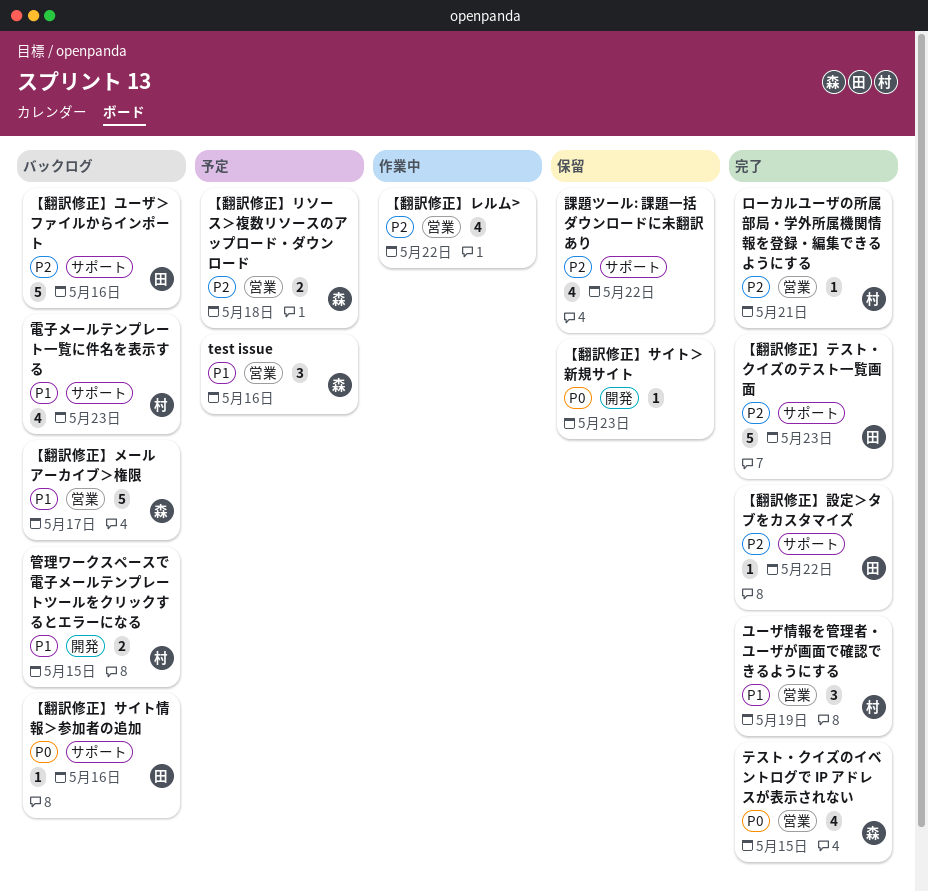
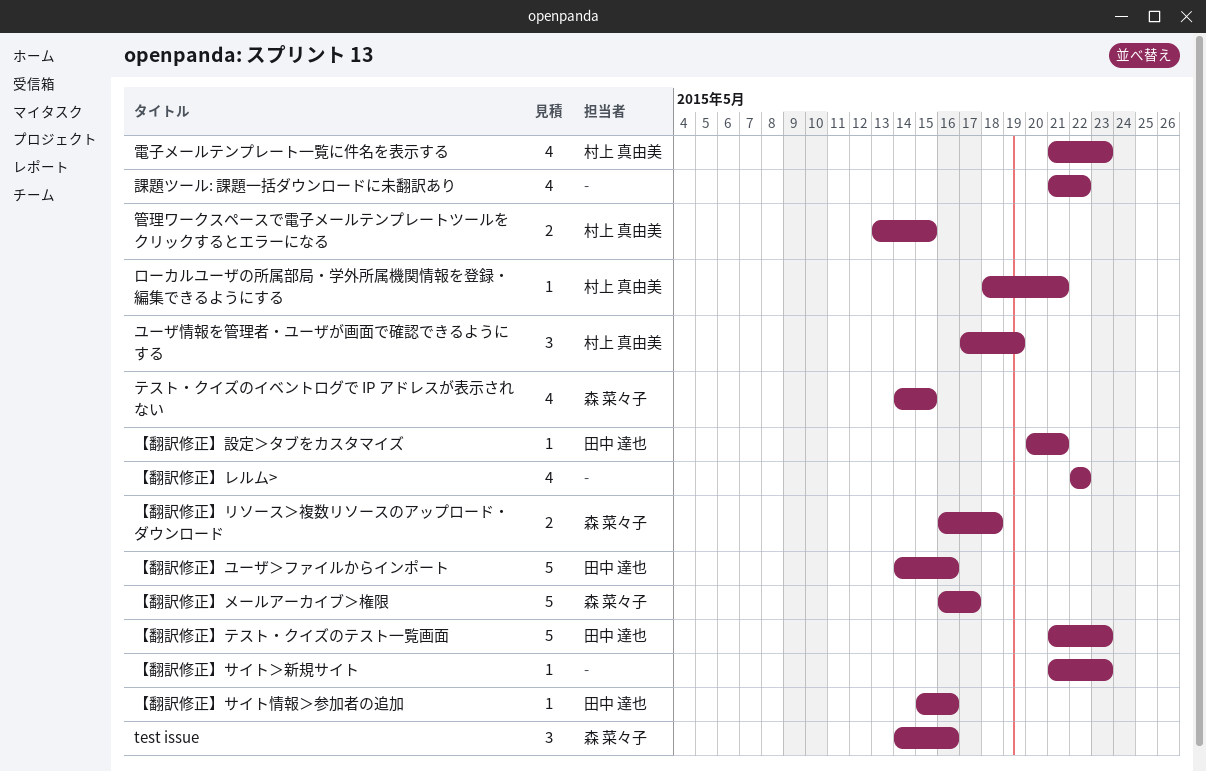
【翻訳修正】設定＞タブをカスタマイズ, due: May 22 -> May 21

